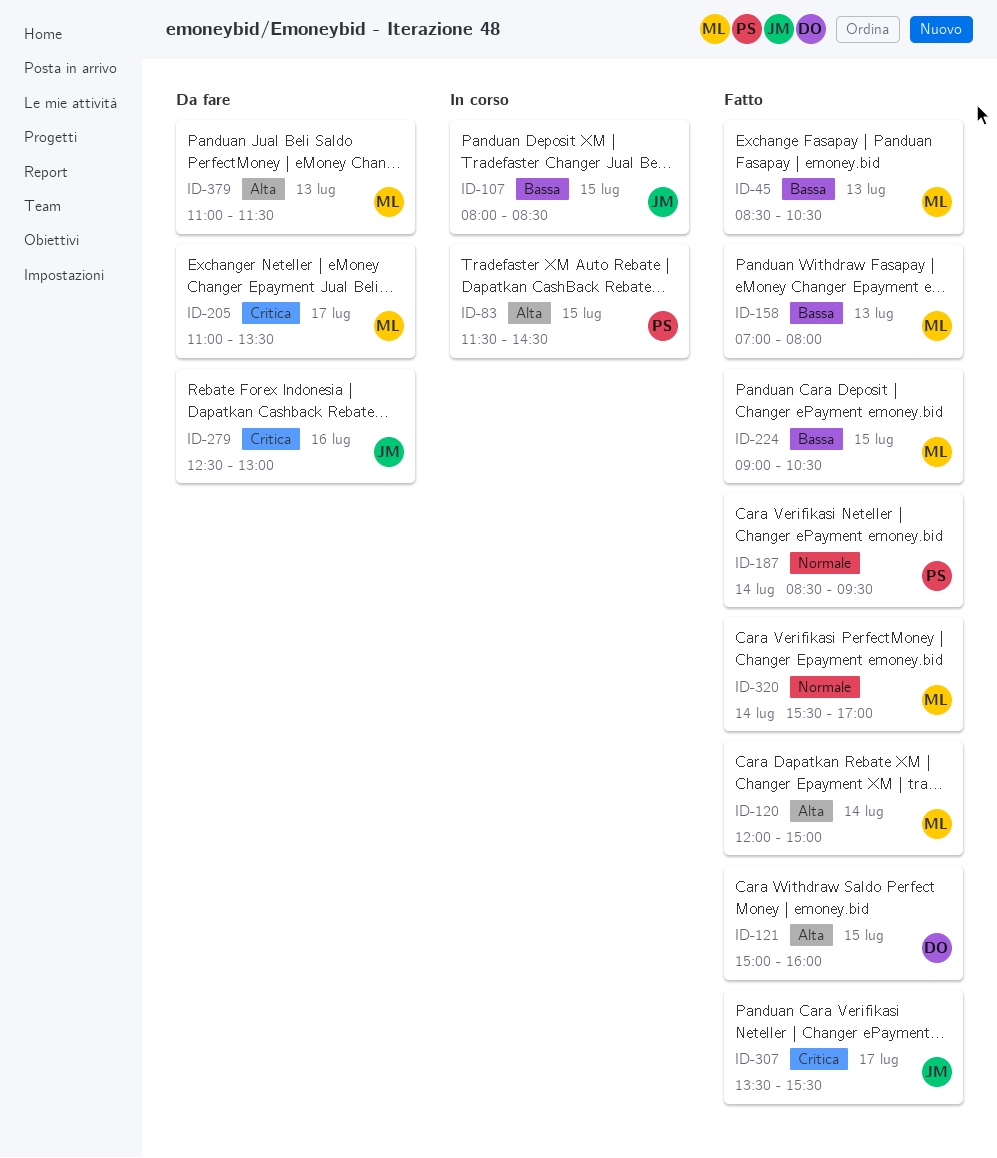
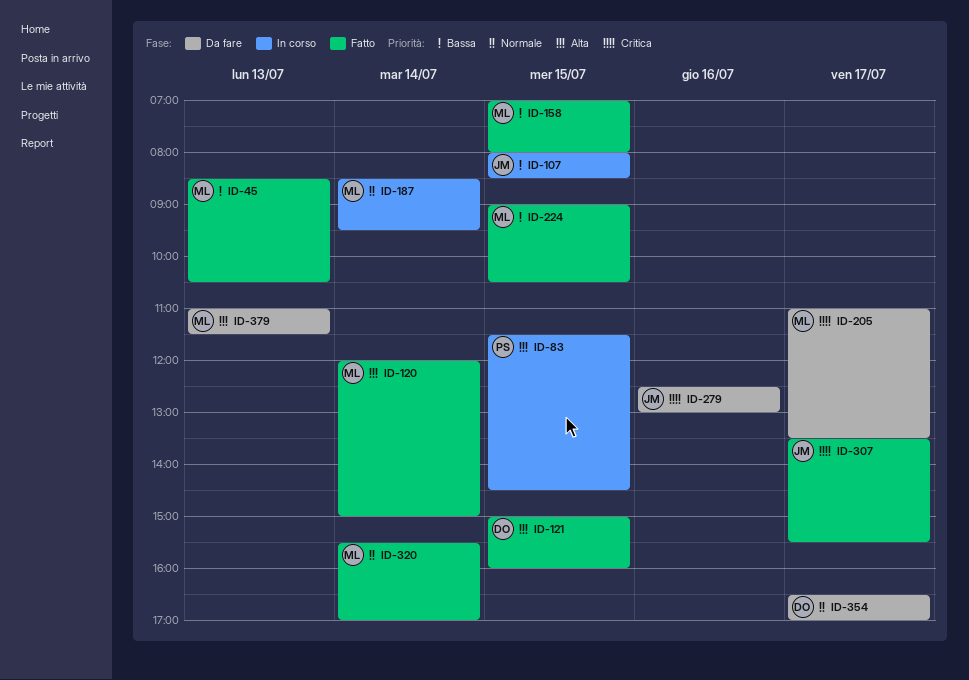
ID-158, day: Jul 13 -> Jul 15
ID-187, status: Fatto -> In corso
ID-187, owner: PS -> ML
ID-354: none -> present

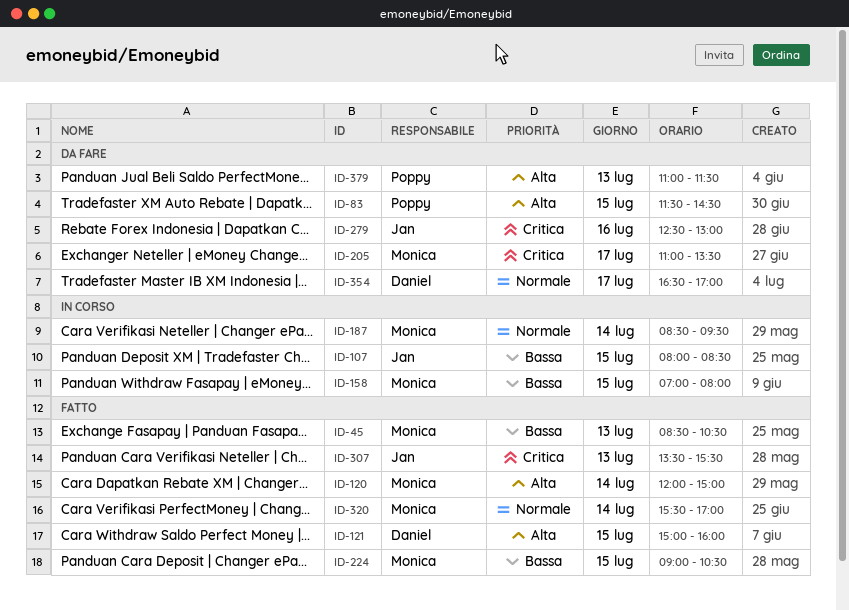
ID-83, status: In corso -> Da fare
ID-158, status: Fatto -> In corso
ID-307, day: Jul 17 -> Jul 13
ID-379, owner: Monica -> Poppy

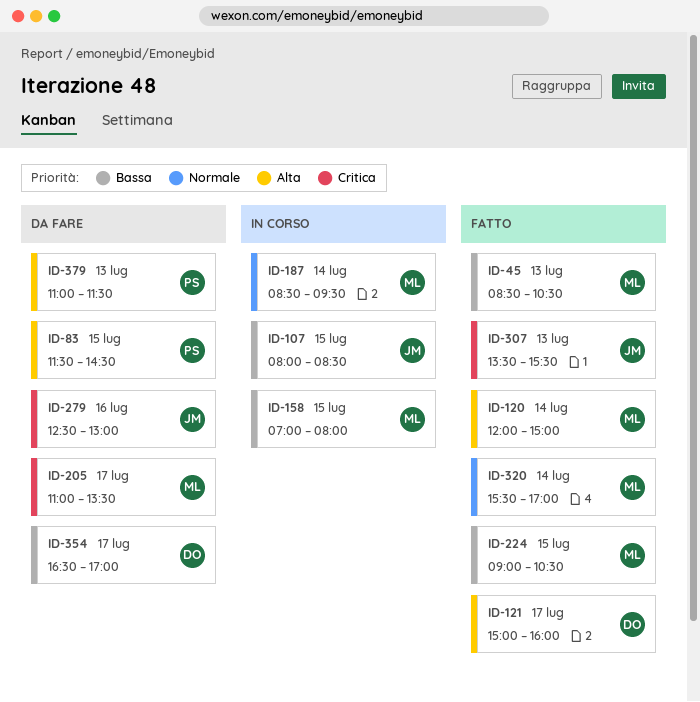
ID-121, day: Jul 15 -> Jul 17
ID-354, priority: Normale -> Bassa

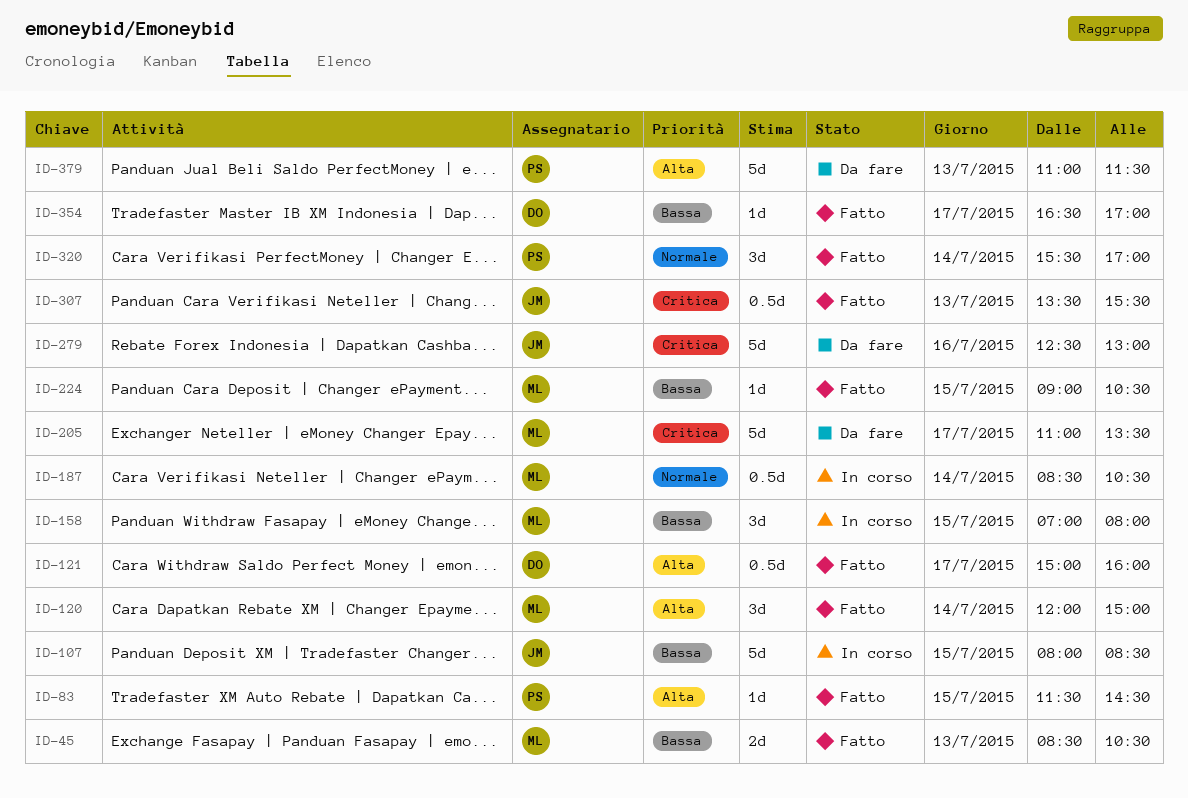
ID-83, status: Da fare -> Fatto
ID-187, ends: 09:30 -> 10:30
ID-320, owner: ML -> PS
ID-354, status: Da fare -> Fatto

